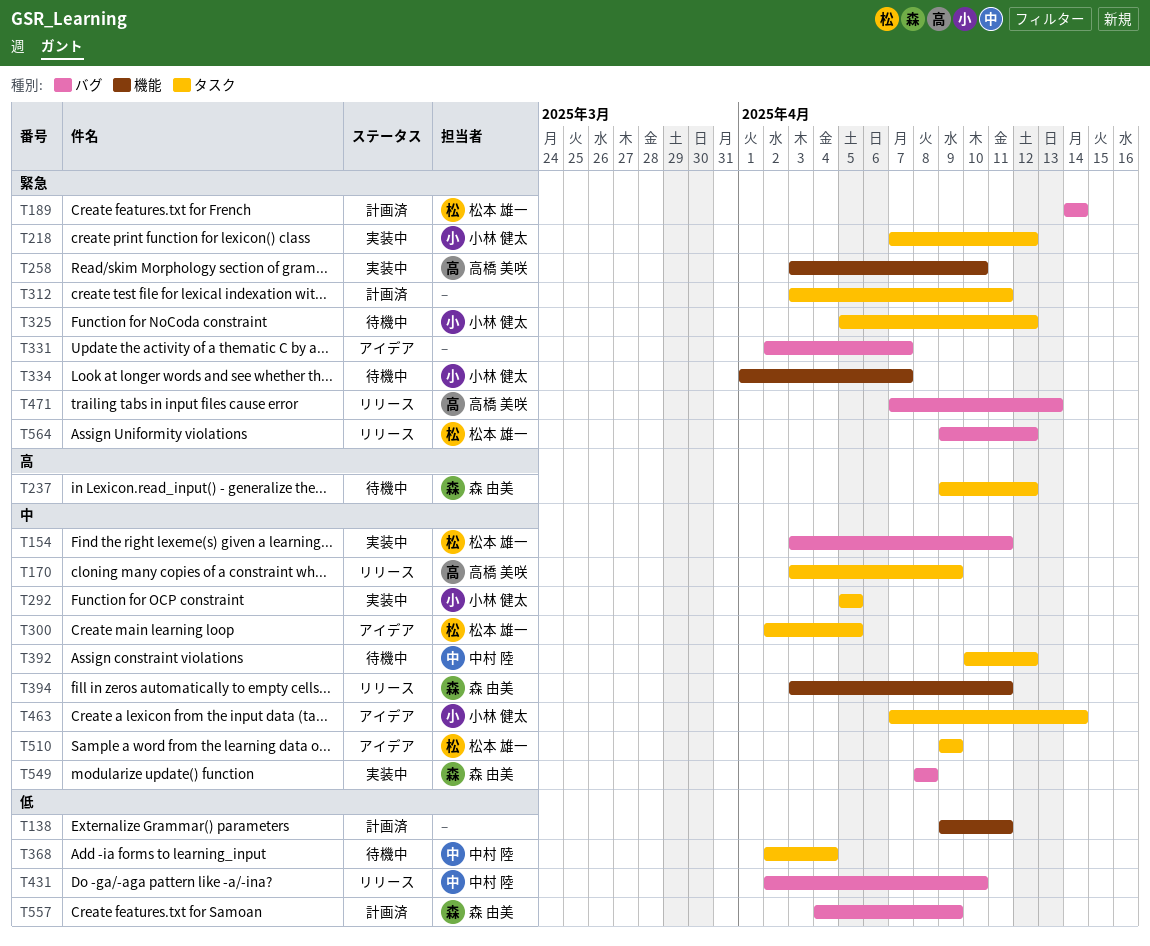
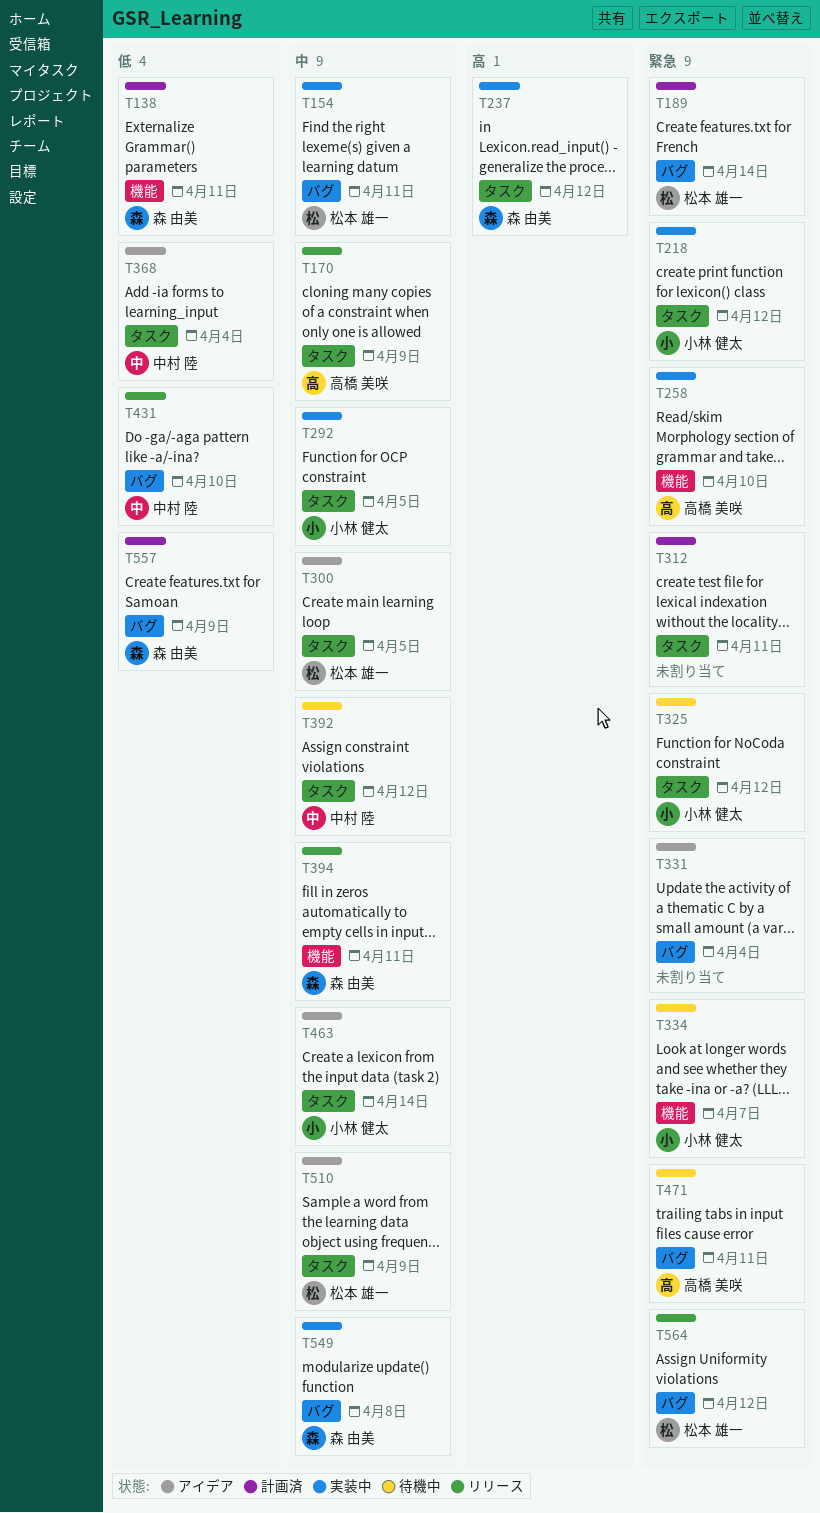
T138, owner: none -> 森 由美
T237, status: 待機中 -> 実装中
T331, due: Apr 7 -> Apr 4
T368, status: 待機中 -> アイデア
T471, status: リリース -> 待機中
T471, due: Apr 13 -> Apr 11

